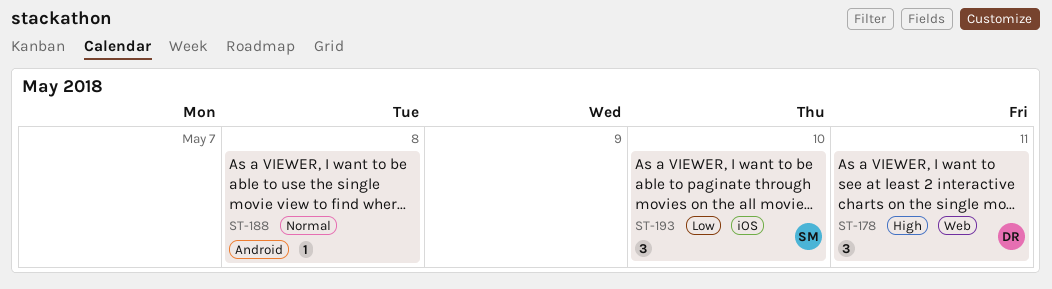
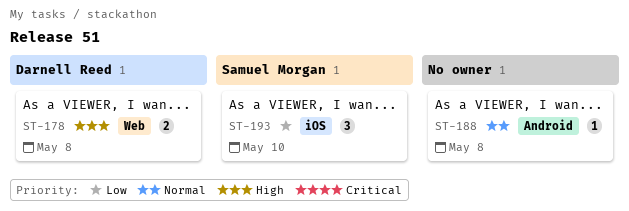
ST-178, estimate: 3 -> 2
ST-178, due: May 11 -> May 8

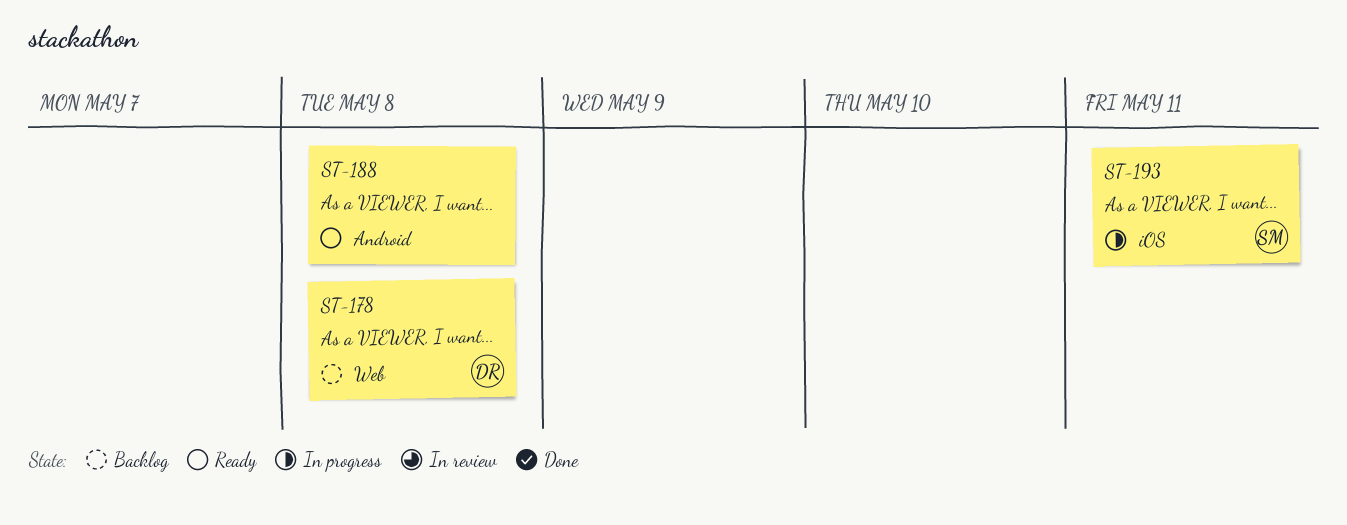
ST-193, due: May 10 -> May 11

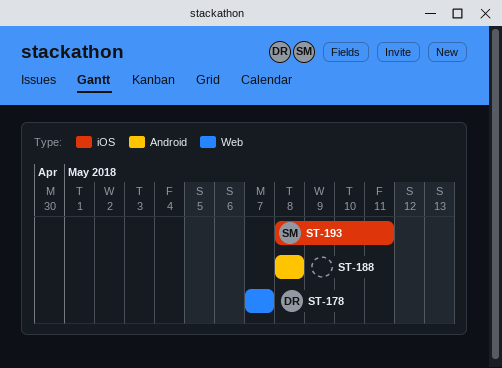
ST-178, due: May 8 -> May 7

